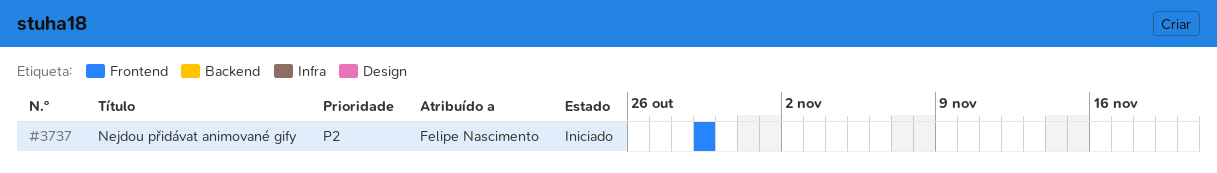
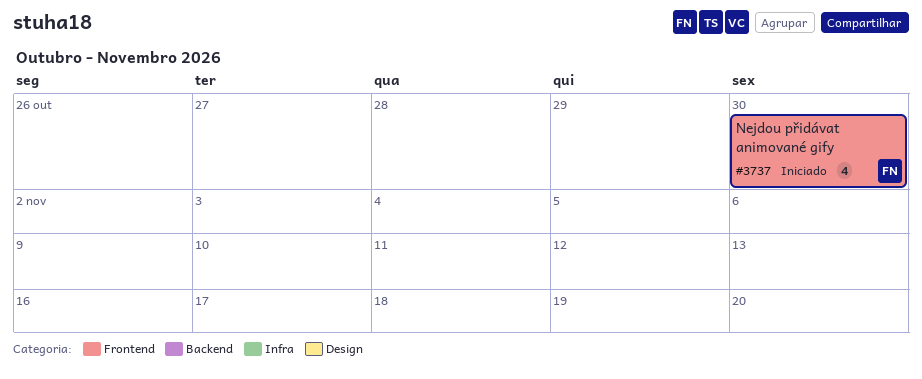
#3737, due: Oct 29 -> Oct 30

